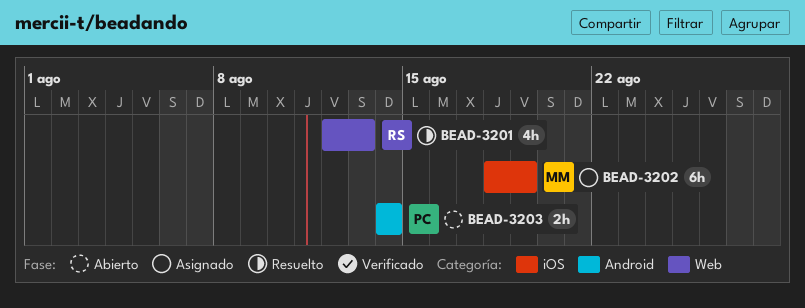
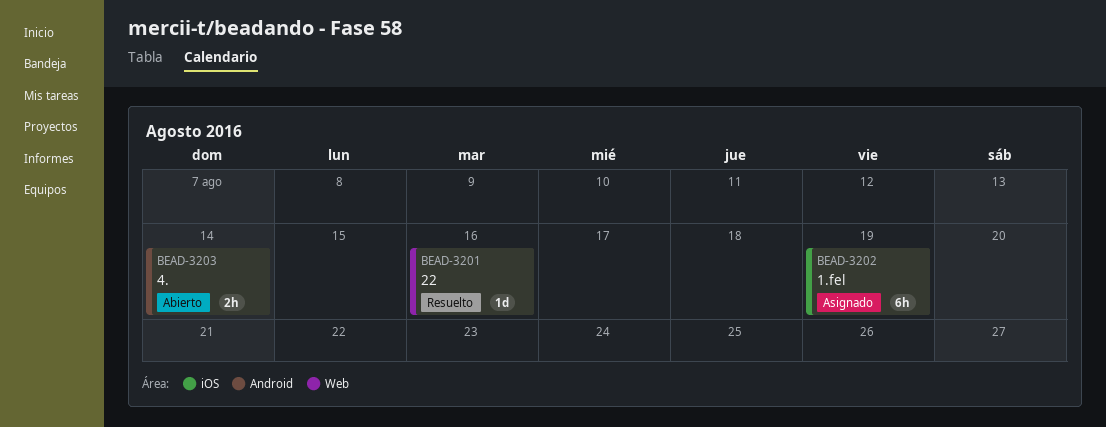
BEAD-3201, estimate: 4h -> 1d
BEAD-3201, due: Aug 13 -> Aug 16

